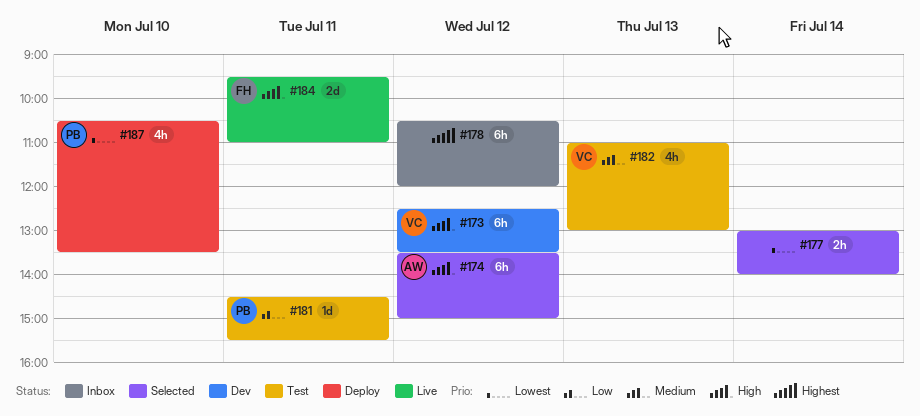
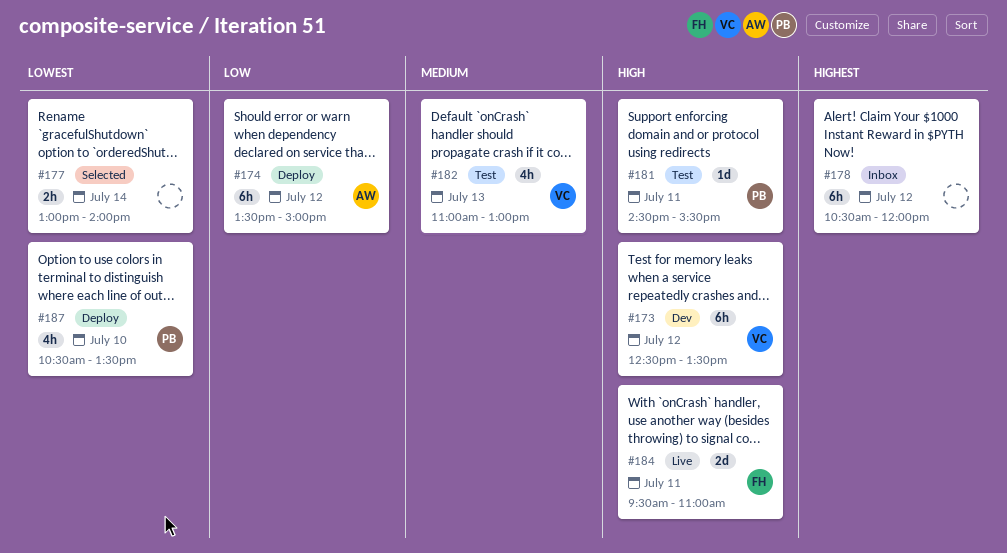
#174, status: Selected -> Deploy
#174, priority: High -> Low
#181, priority: Low -> High

